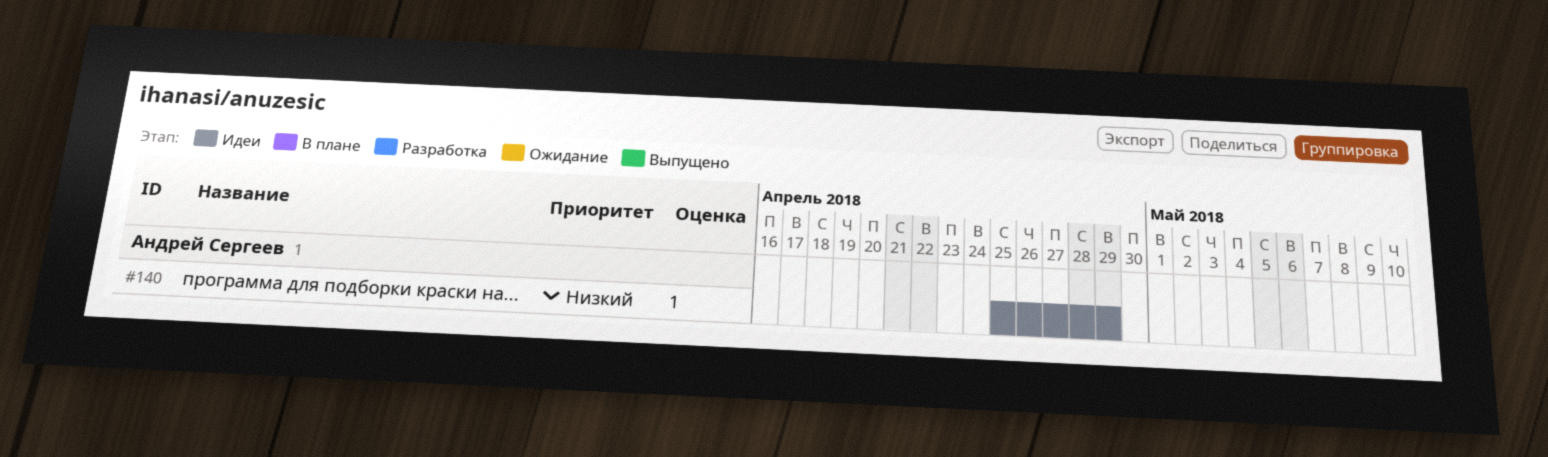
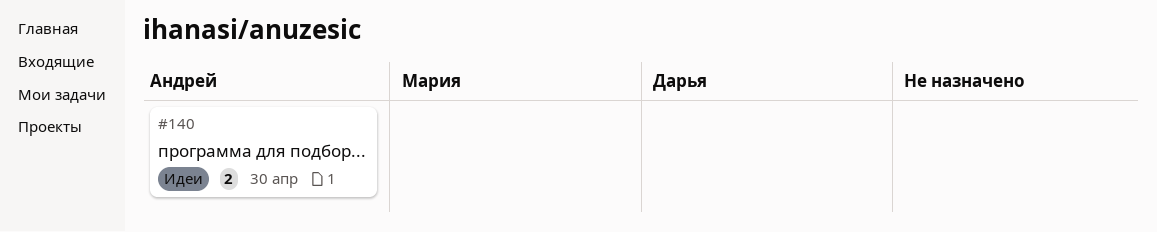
#140, estimate: 1 -> 2
#140, due: Apr 29 -> Apr 30

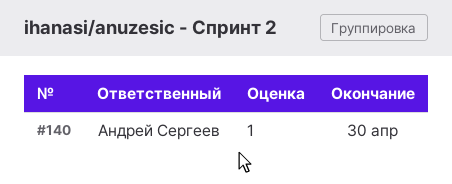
#140, estimate: 2 -> 1

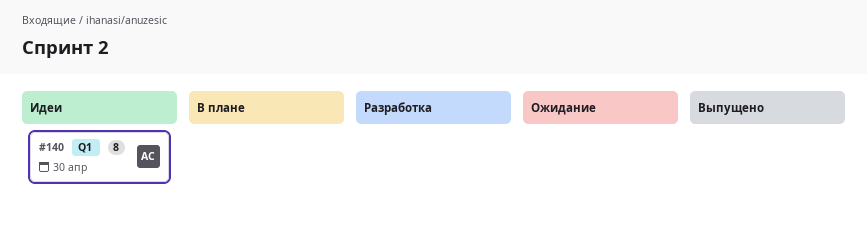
#140, estimate: 1 -> 8

